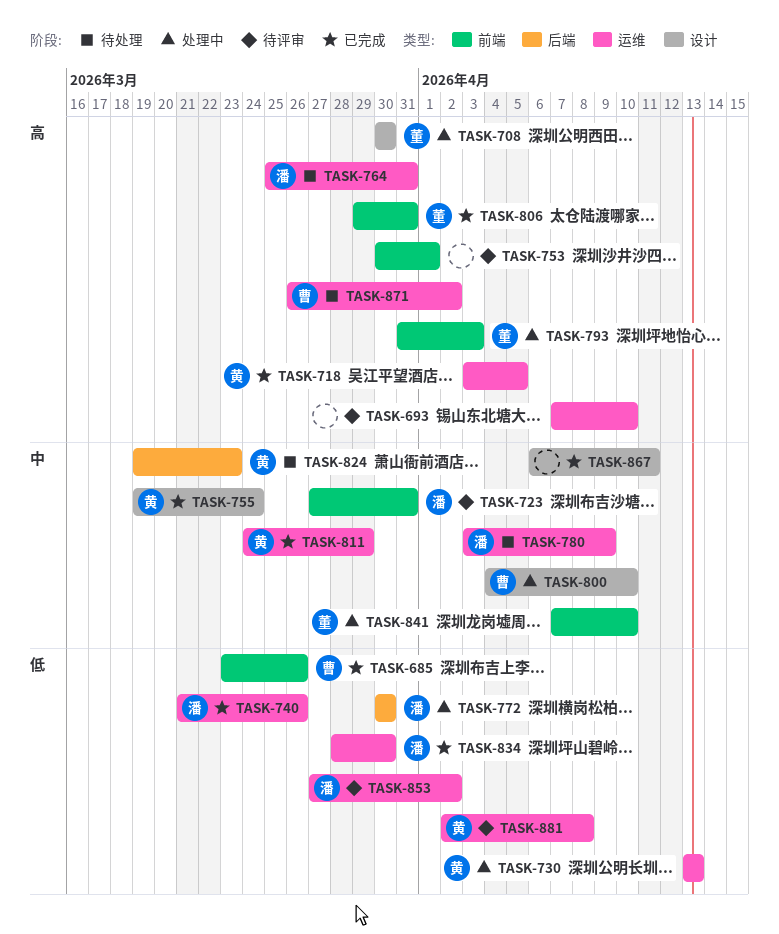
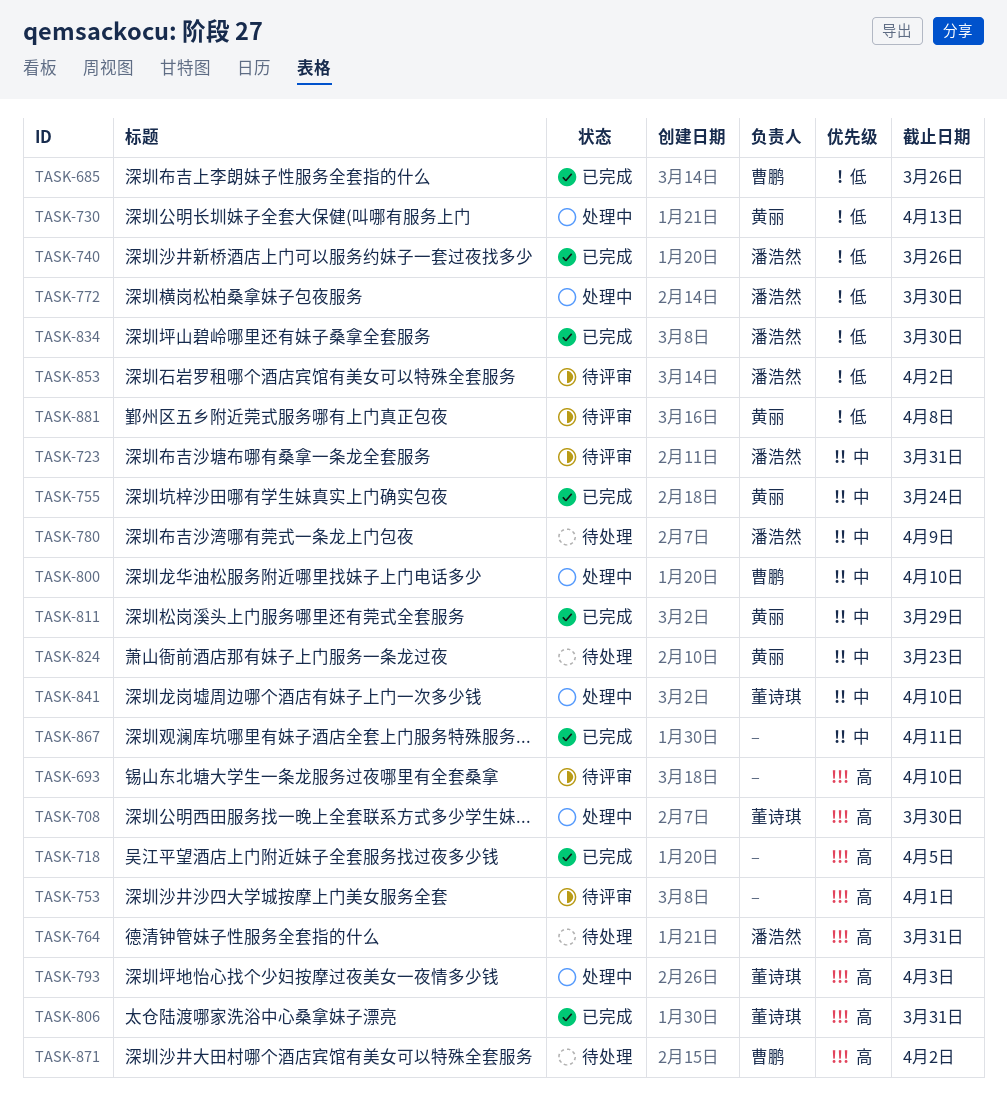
TASK-718, owner: 黄丽 -> none

